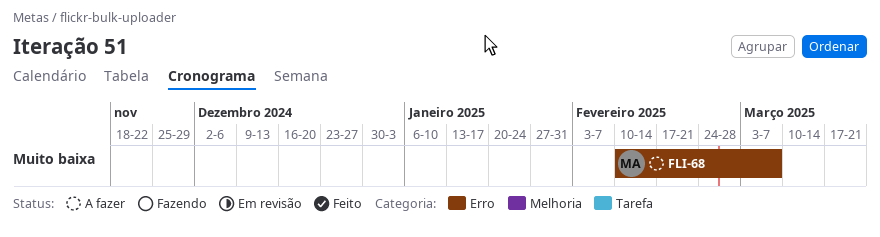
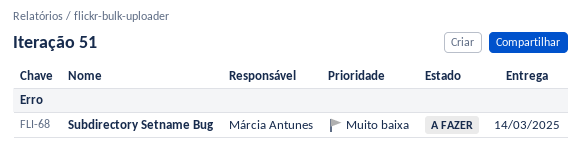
FLI-68, due: Mar 7 -> Mar 14

